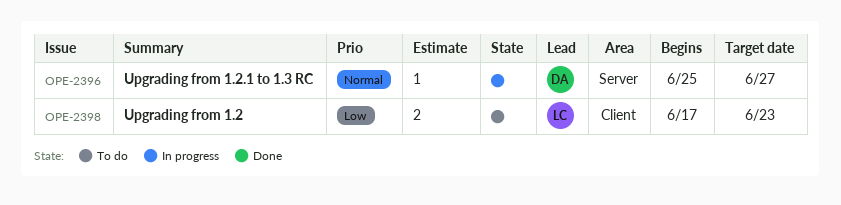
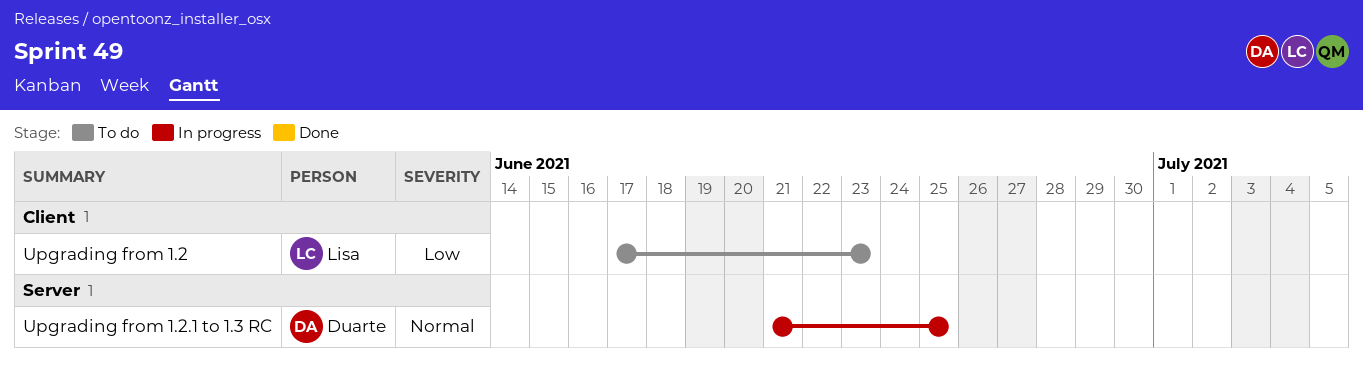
Upgrading from 1.2.1 to 1.3 RC, start: Jun 25 -> Jun 21
Upgrading from 1.2.1 to 1.3 RC, due: Jun 27 -> Jun 25

